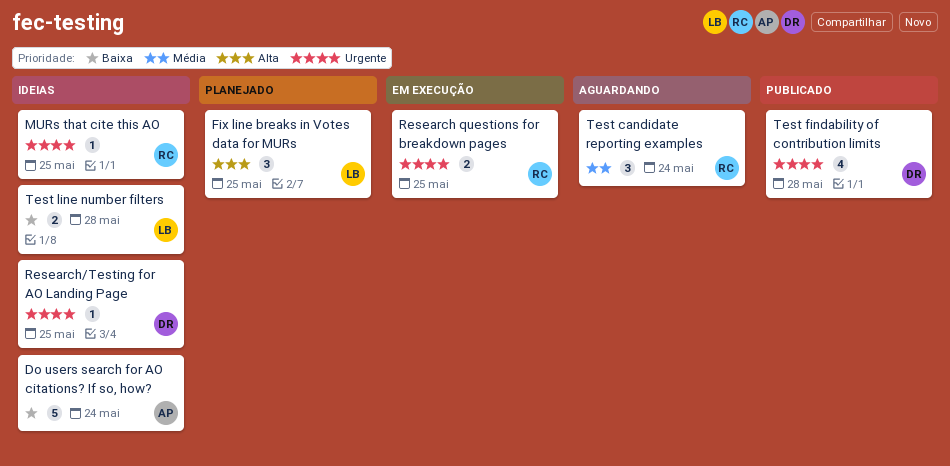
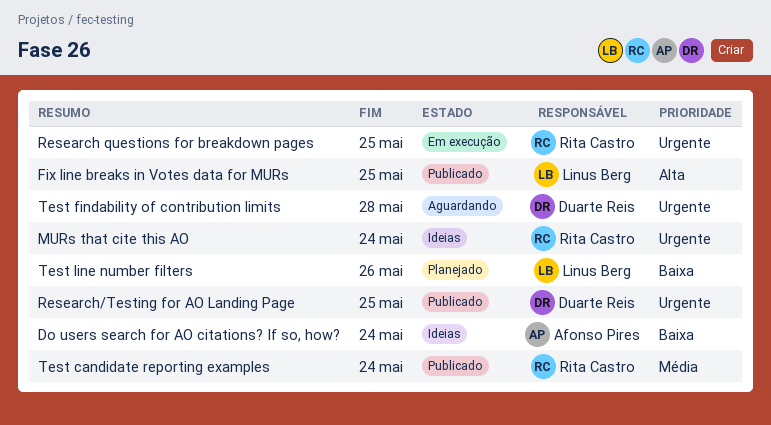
Fix line breaks in Votes data for MURs, status: Planejado -> Publicado
MURs that cite this AO, due: May 25 -> May 24
Research/Testing for AO Landing Page, status: Ideias -> Publicado
Test candidate reporting examples, status: Aguardando -> Publicado
Test findability of contribution limits, status: Publicado -> Aguardando
Test line number filters, status: Ideias -> Planejado
Test line number filters, due: May 28 -> May 26

